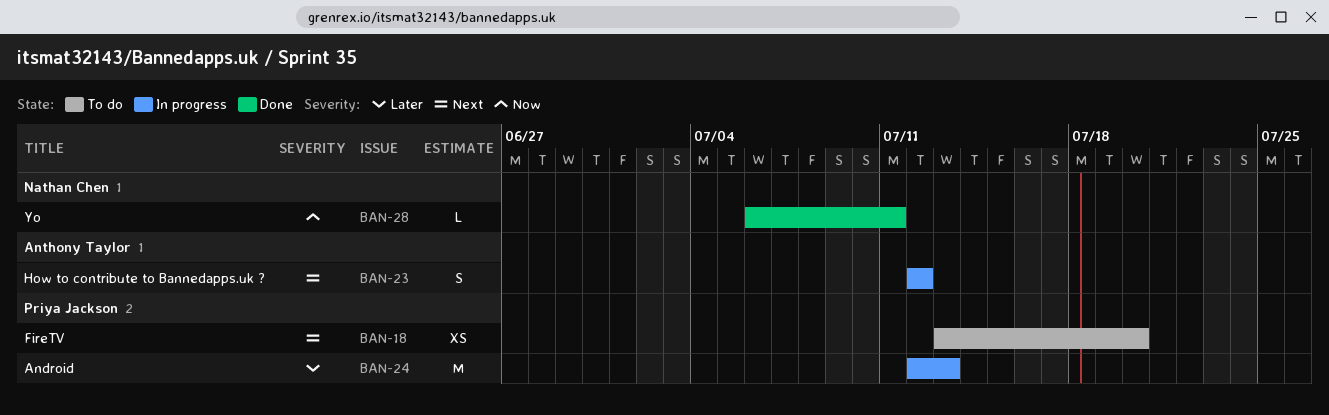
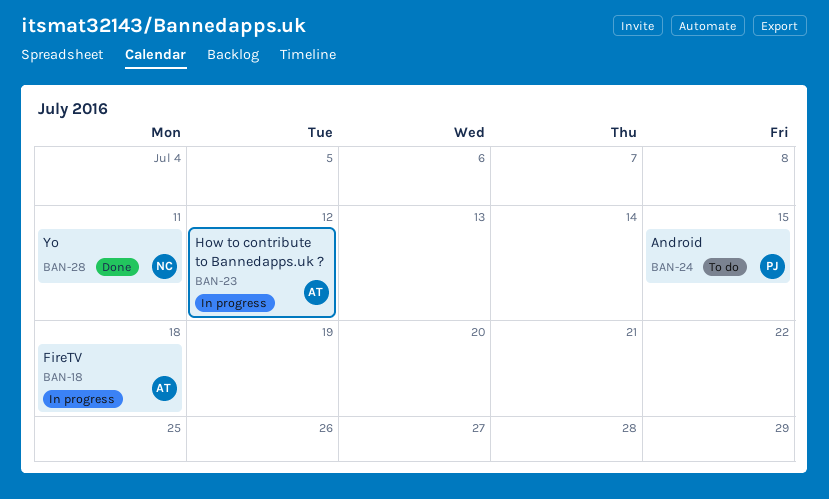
BAN-18, status: To do -> In progress
BAN-18, owner: Priya Jackson -> Anthony Taylor
BAN-18, due: Jul 20 -> Jul 18
BAN-24, status: In progress -> To do
BAN-24, due: Jul 13 -> Jul 15

